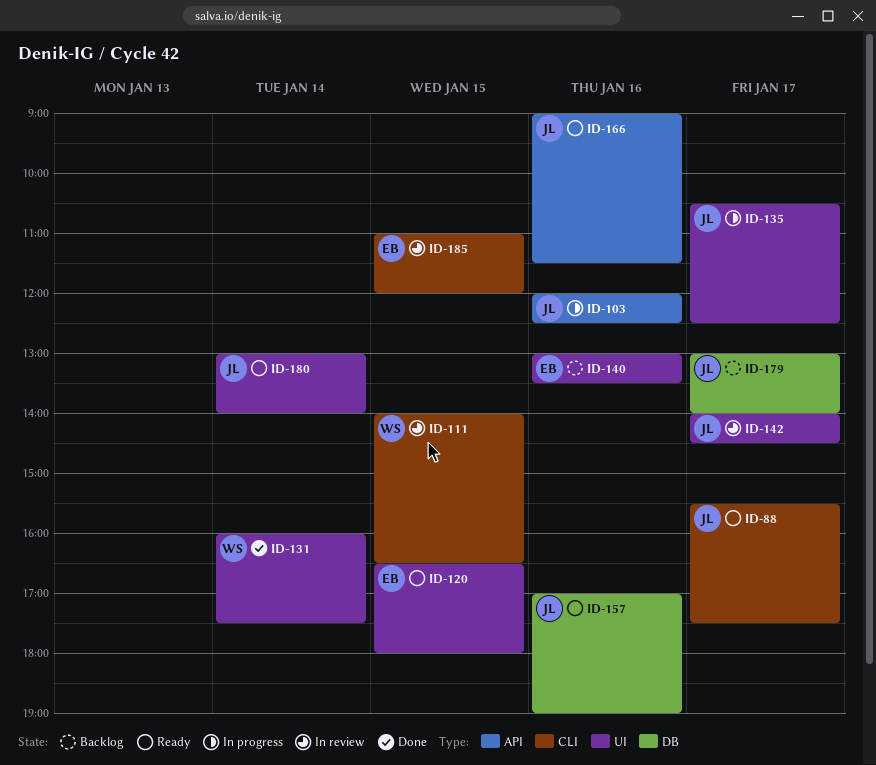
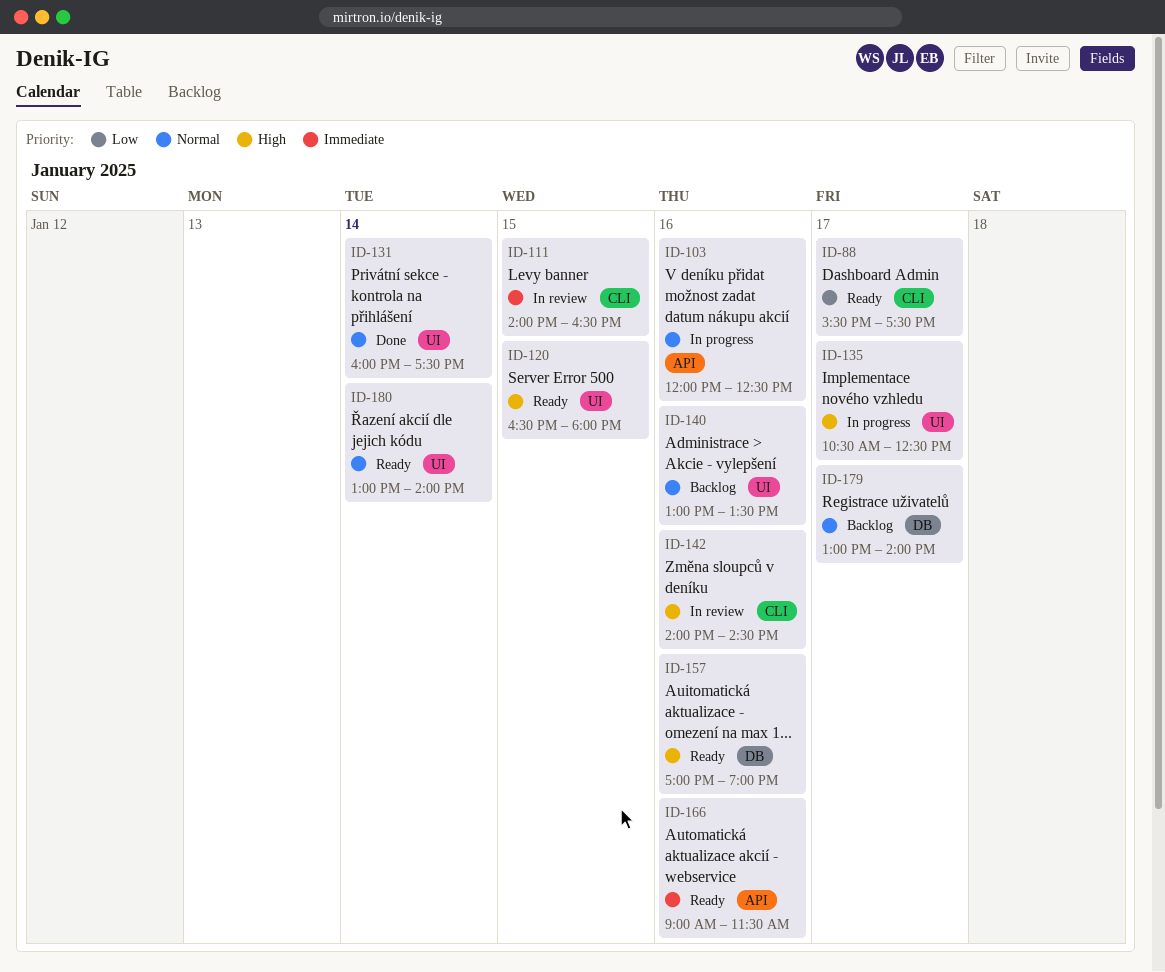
ID-142, label: UI -> CLI
ID-142, day: Jan 17 -> Jan 16
ID-185: present -> none

